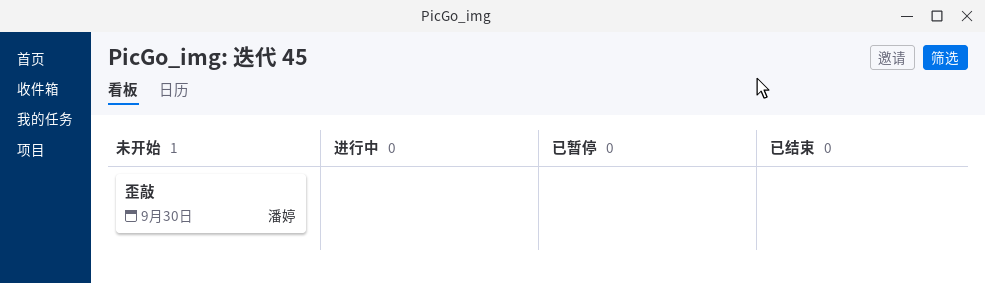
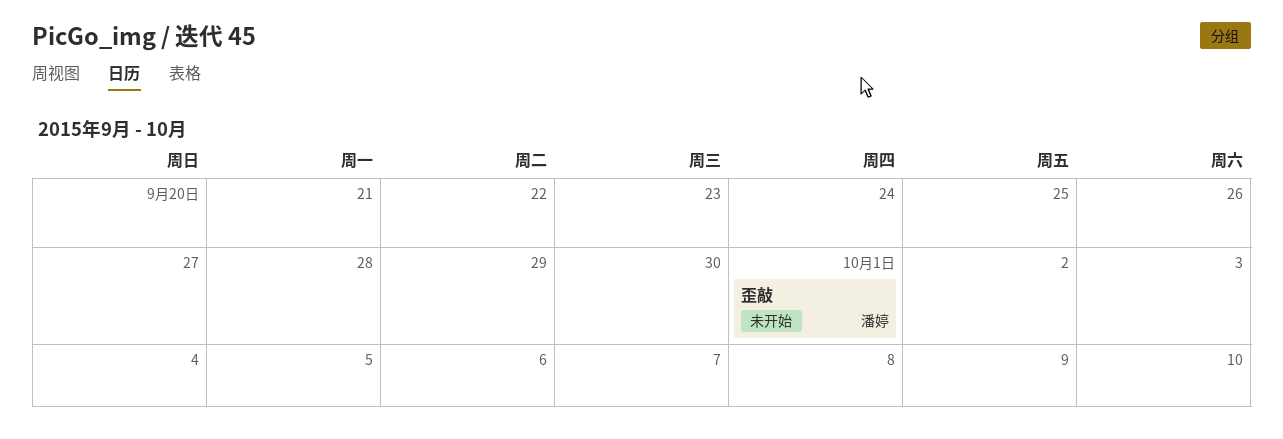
歪敲, due: Sep 30 -> Oct 1

